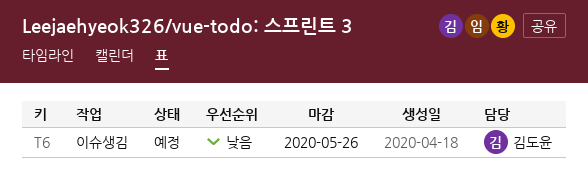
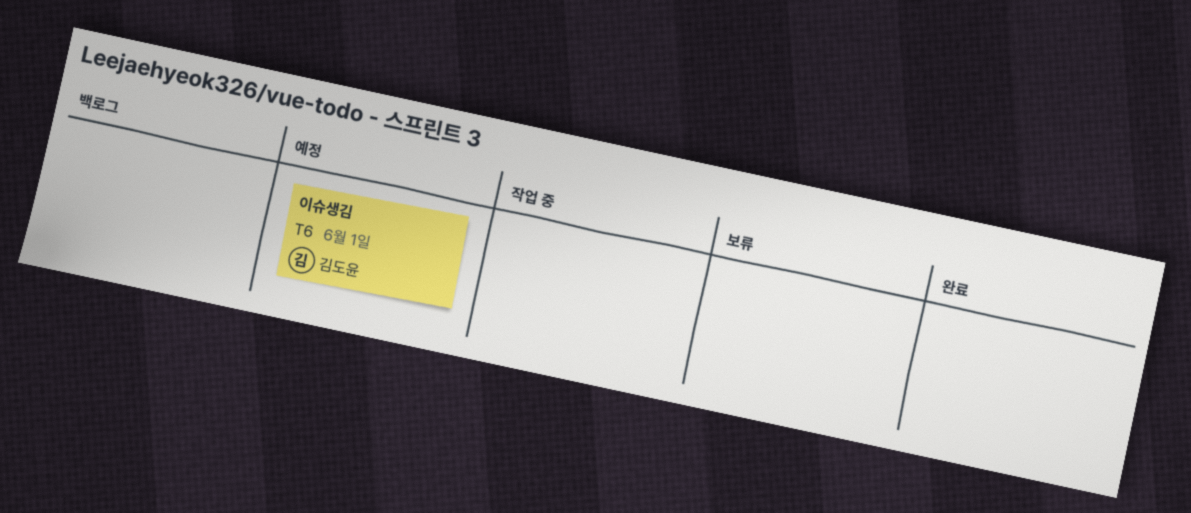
T6, due: May 26 -> Jun 1

